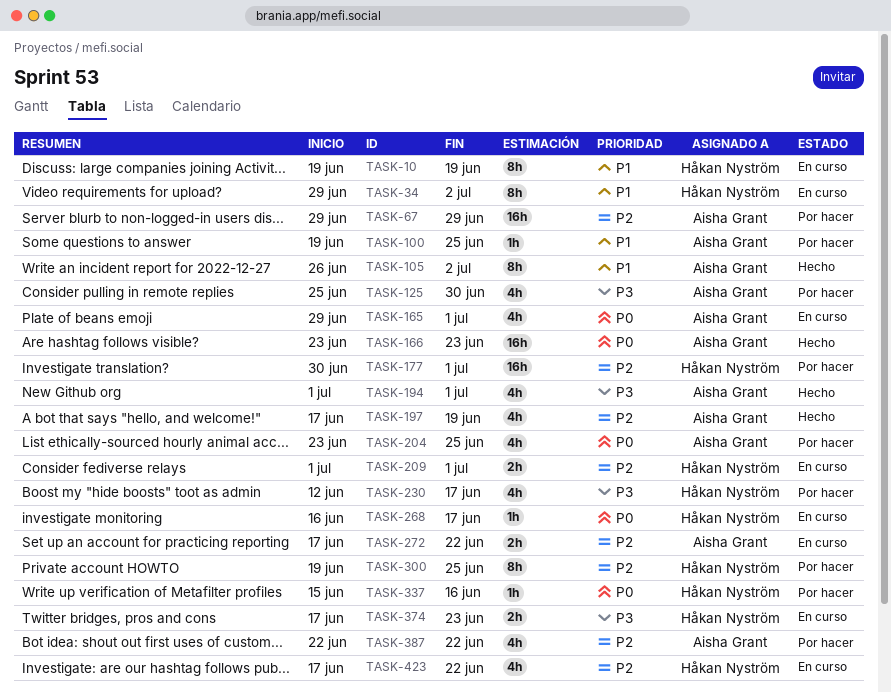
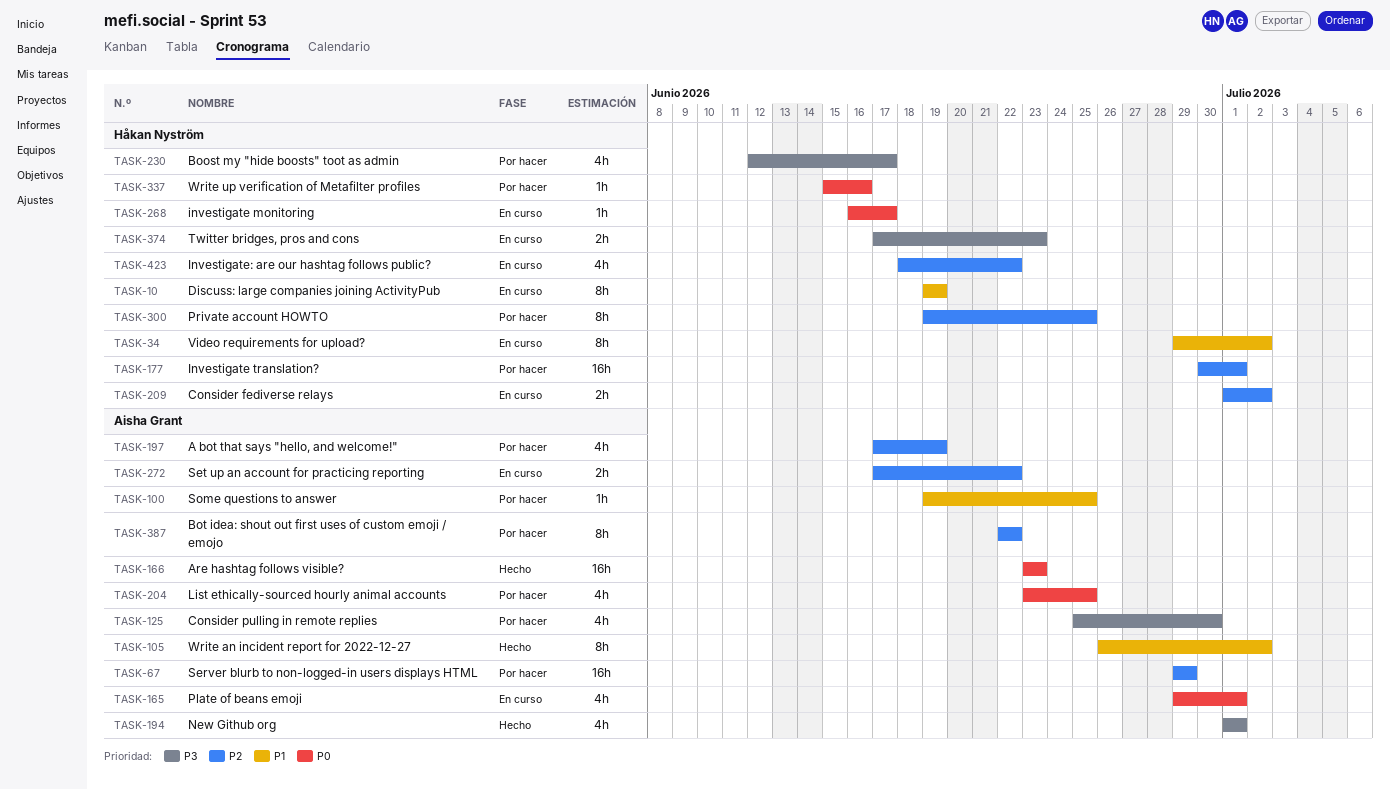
TASK-197, status: Hecho -> Por hacer
TASK-209, due: Jul 1 -> Jul 2
TASK-387, estimate: 4h -> 8h
TASK-423, start: Jun 17 -> Jun 18

